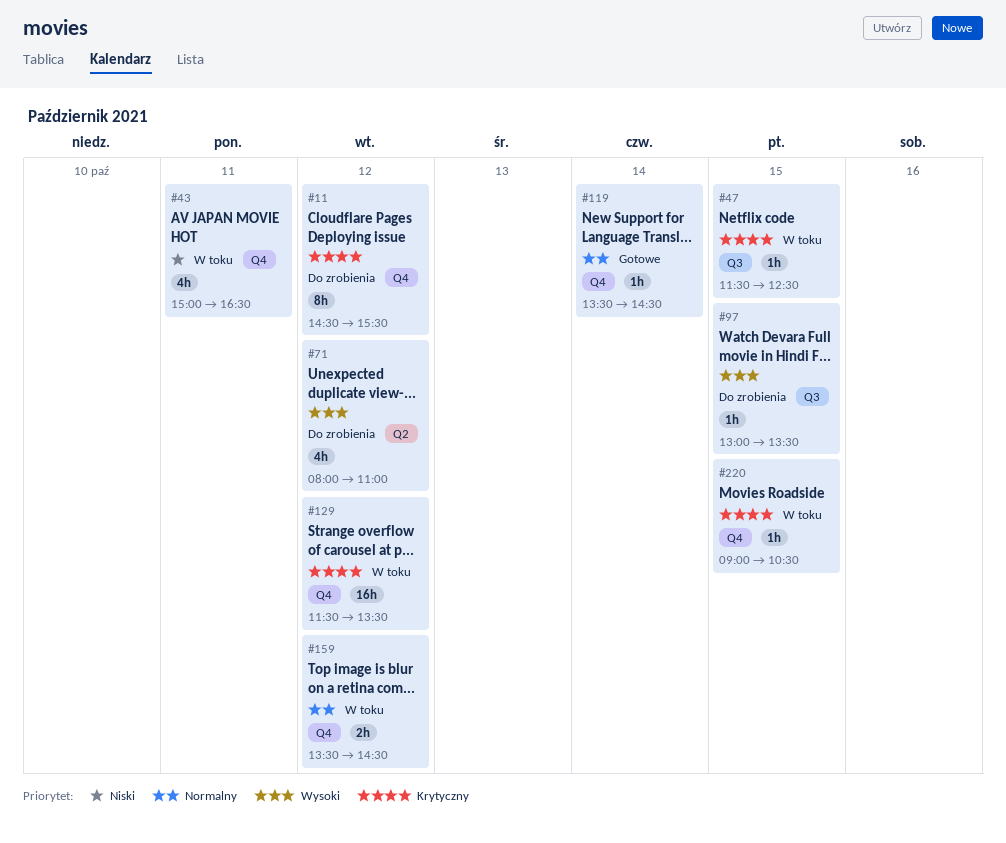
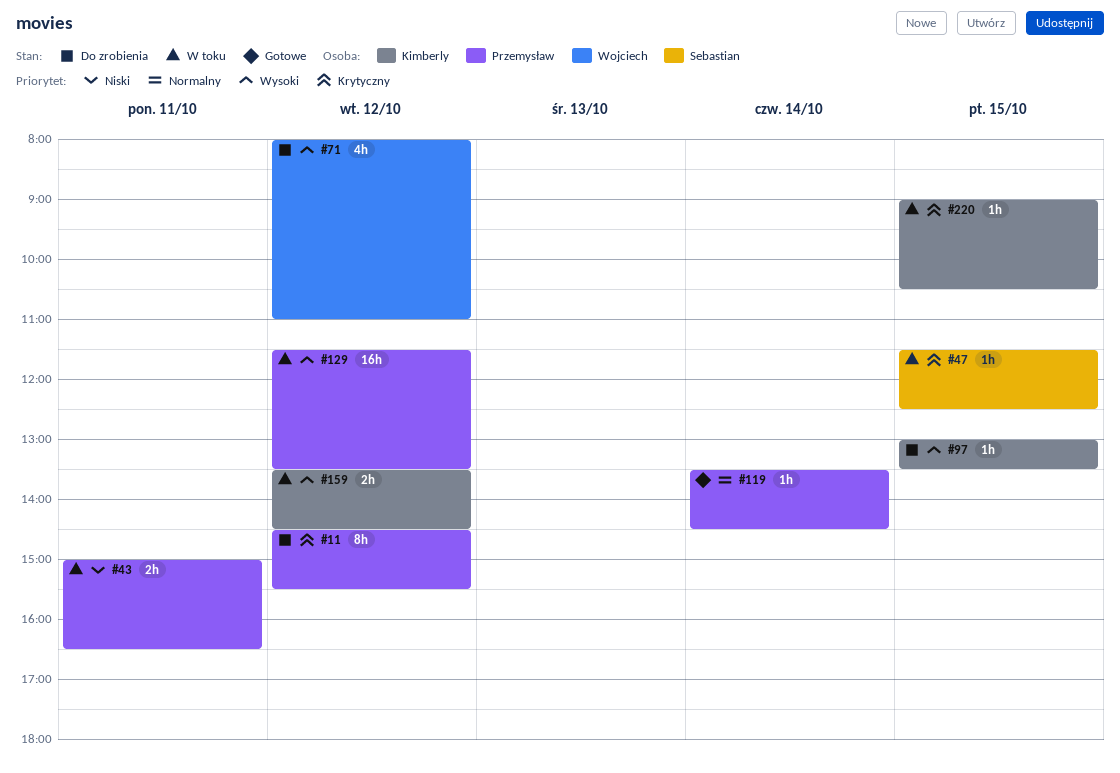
#43, estimate: 4h -> 2h
#129, priority: Krytyczny -> Wysoki
#159, priority: Normalny -> Wysoki

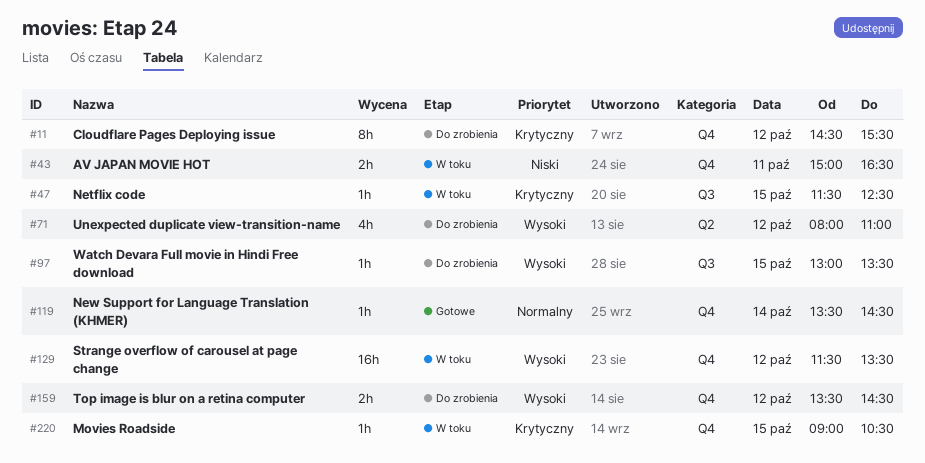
#159, status: W toku -> Do zrobienia

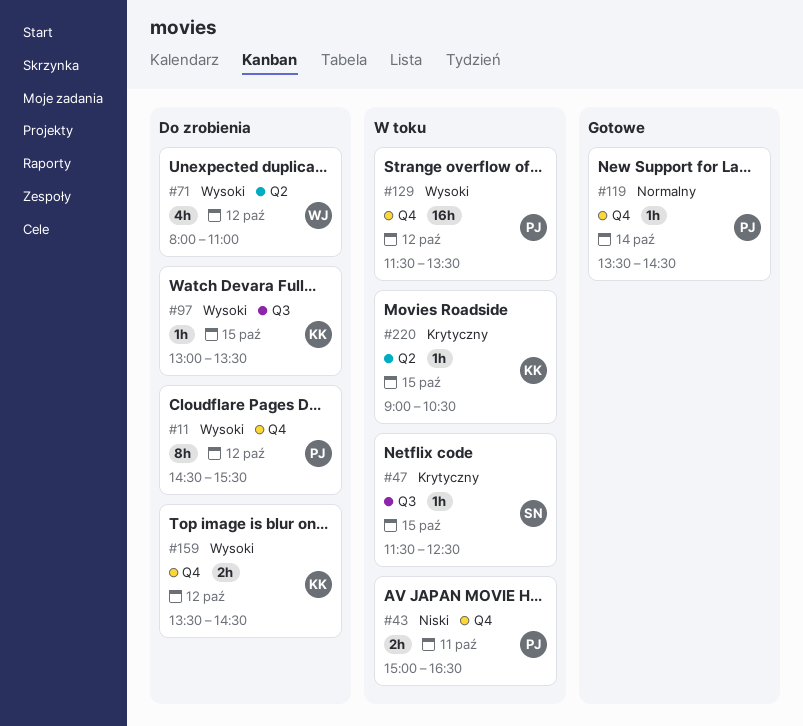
#11, priority: Krytyczny -> Wysoki
#220, label: Q4 -> Q2

